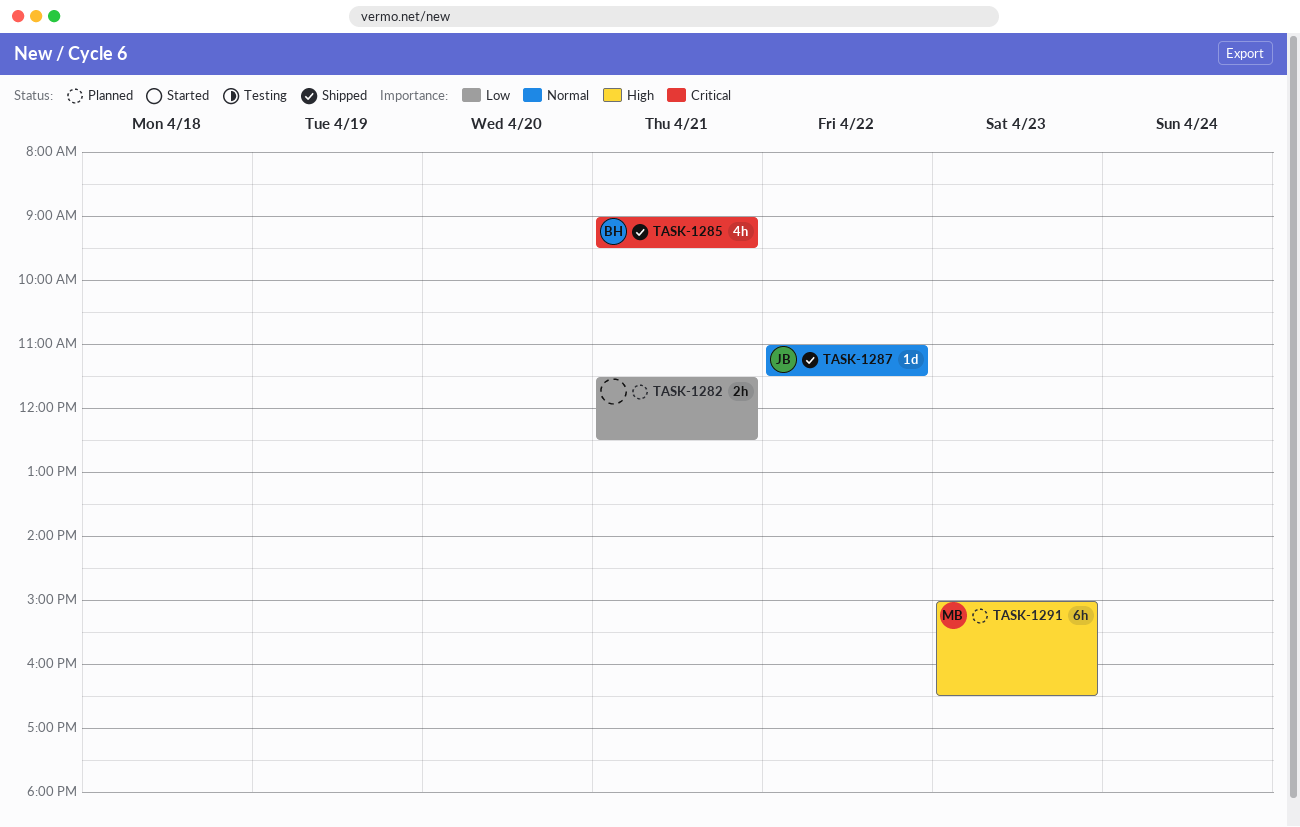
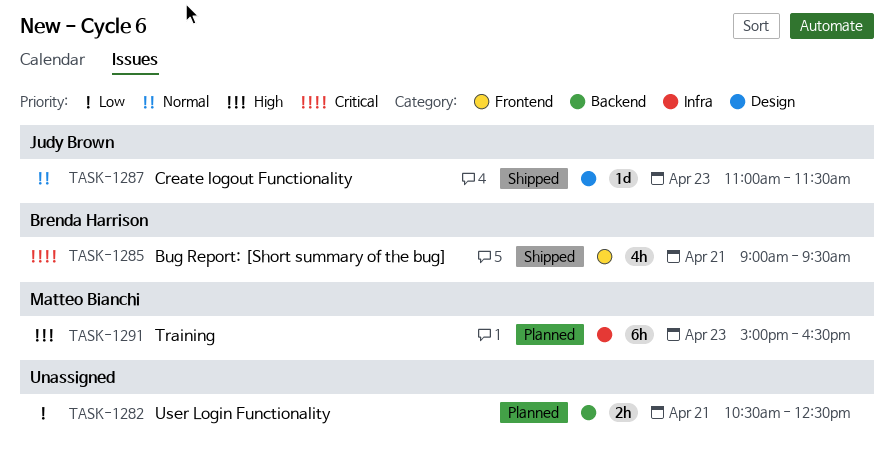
TASK-1282, begins: 11:30 -> 10:30
TASK-1287, day: Apr 22 -> Apr 23

